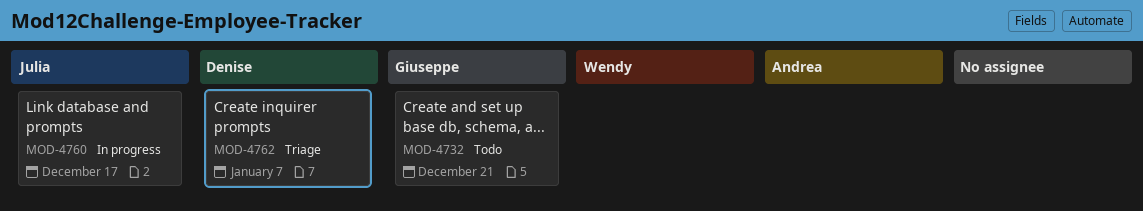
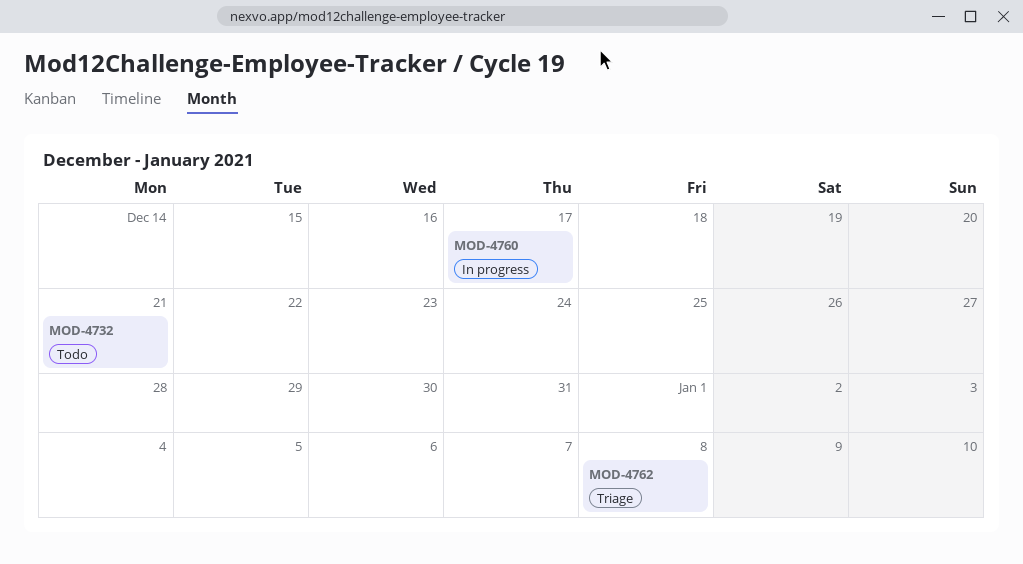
MOD-4762, due: Jan 7 -> Jan 8

